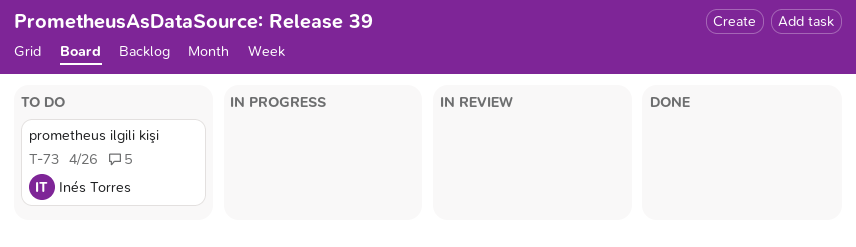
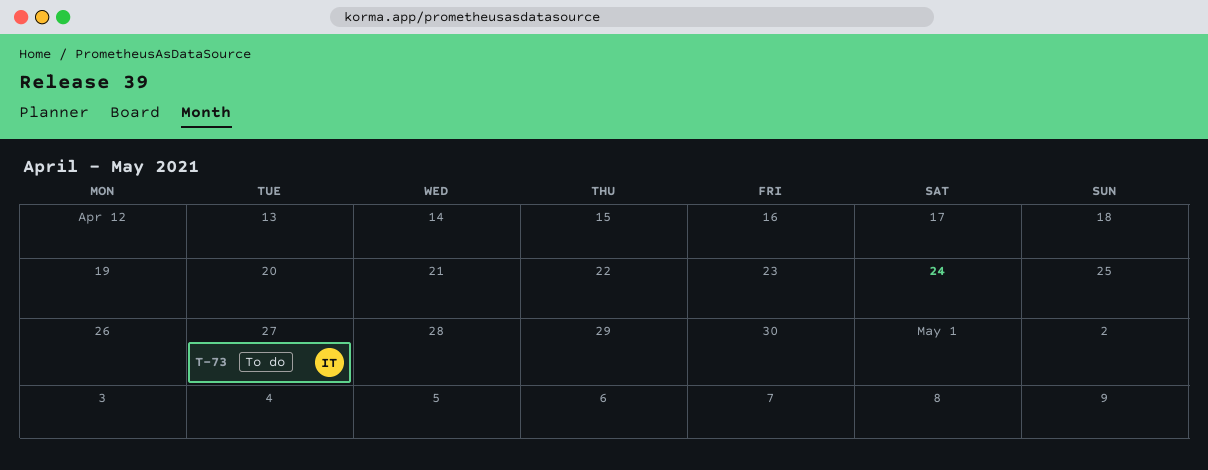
T-73, due: Apr 26 -> Apr 27

